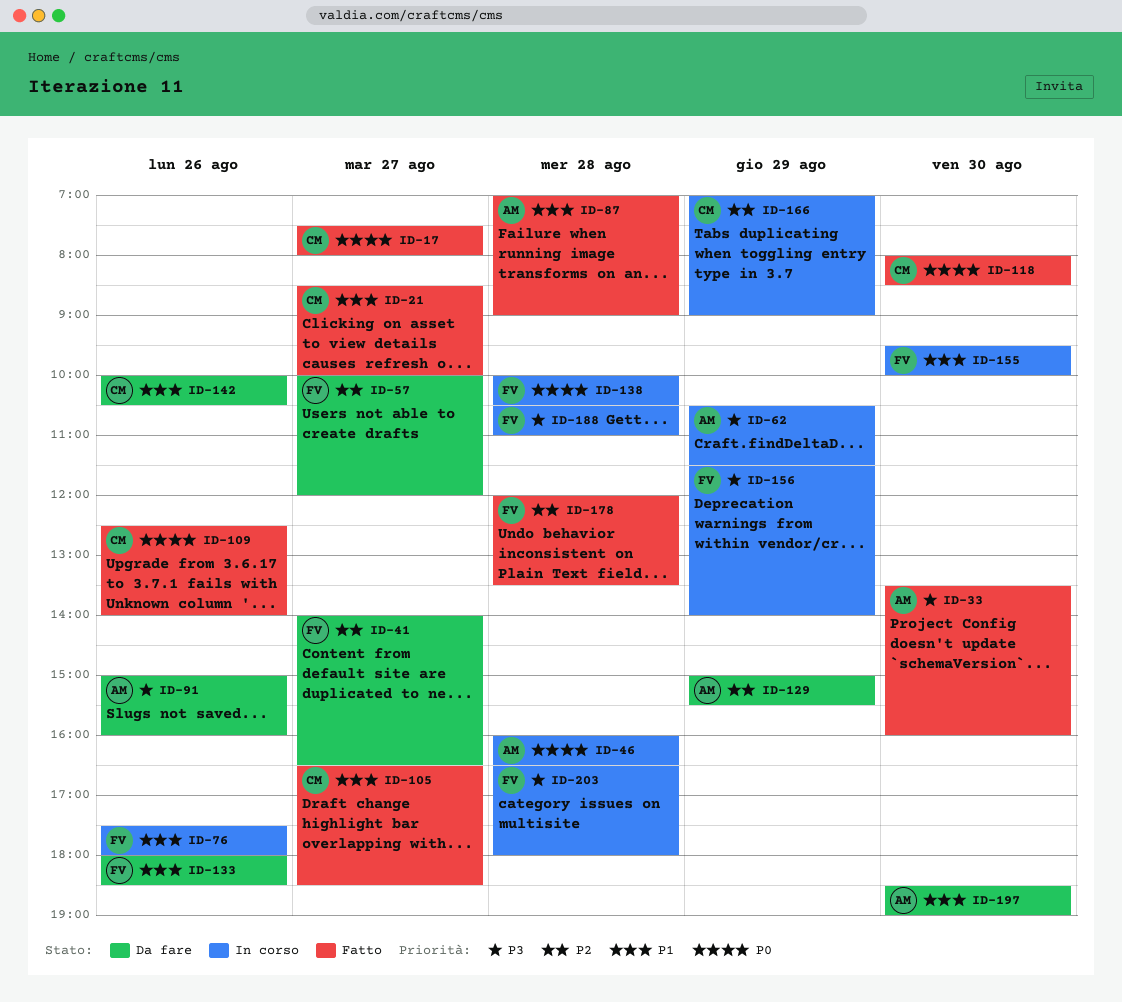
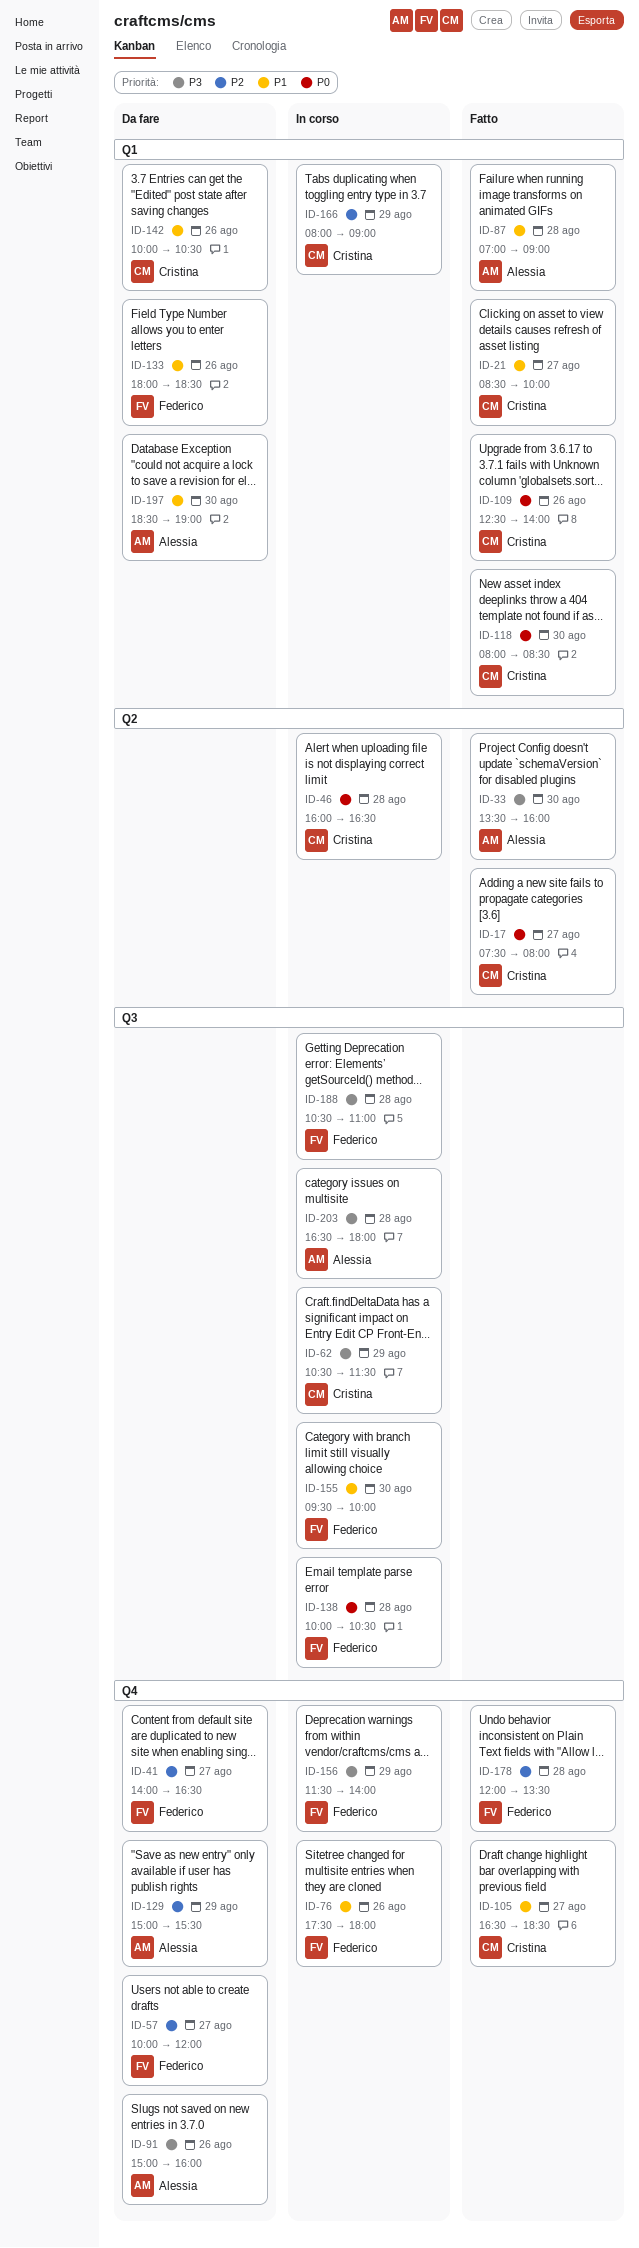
ID-46, owner: Alessia -> Cristina
ID-62, owner: Alessia -> Cristina
ID-166, begins: 07:00 -> 08:00
ID-203, owner: Federico -> Alessia

